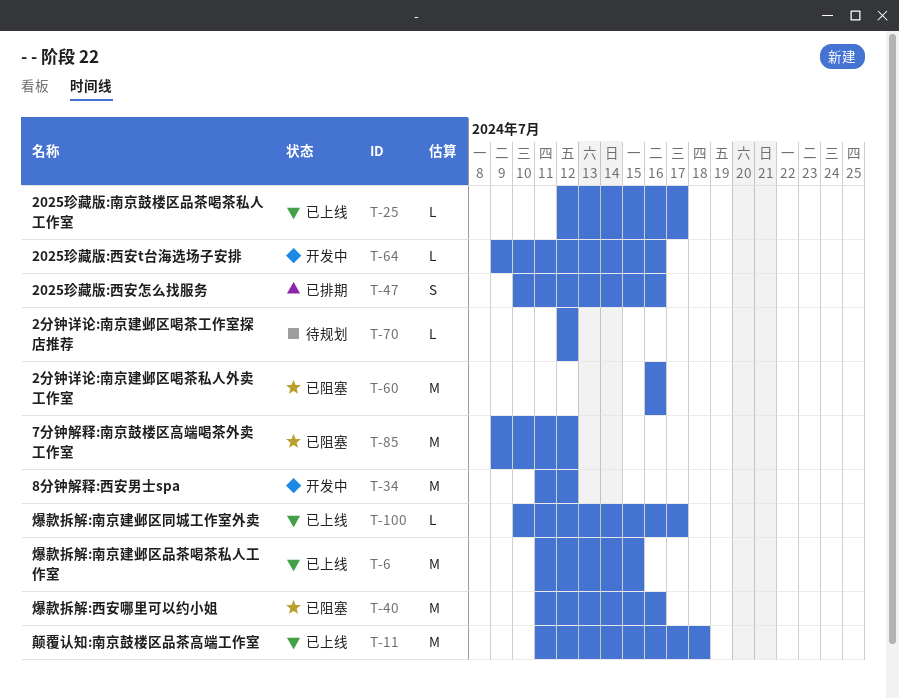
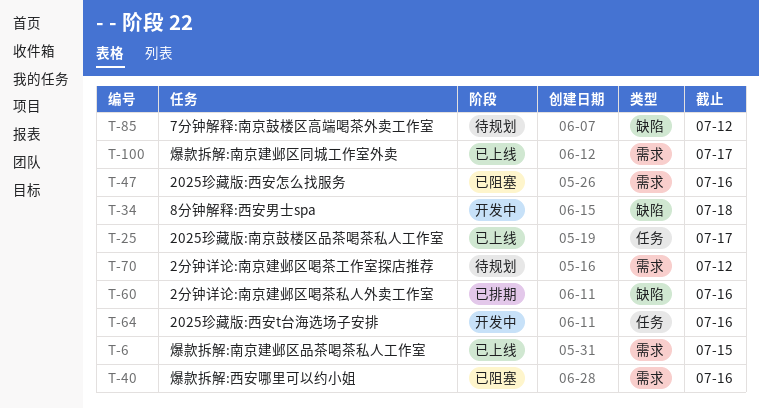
T-11: present -> none
T-34, due: Jul 12 -> Jul 18
T-47, status: 已排期 -> 已阻塞
T-60, status: 已阻塞 -> 已排期
T-85, status: 已阻塞 -> 待规划

